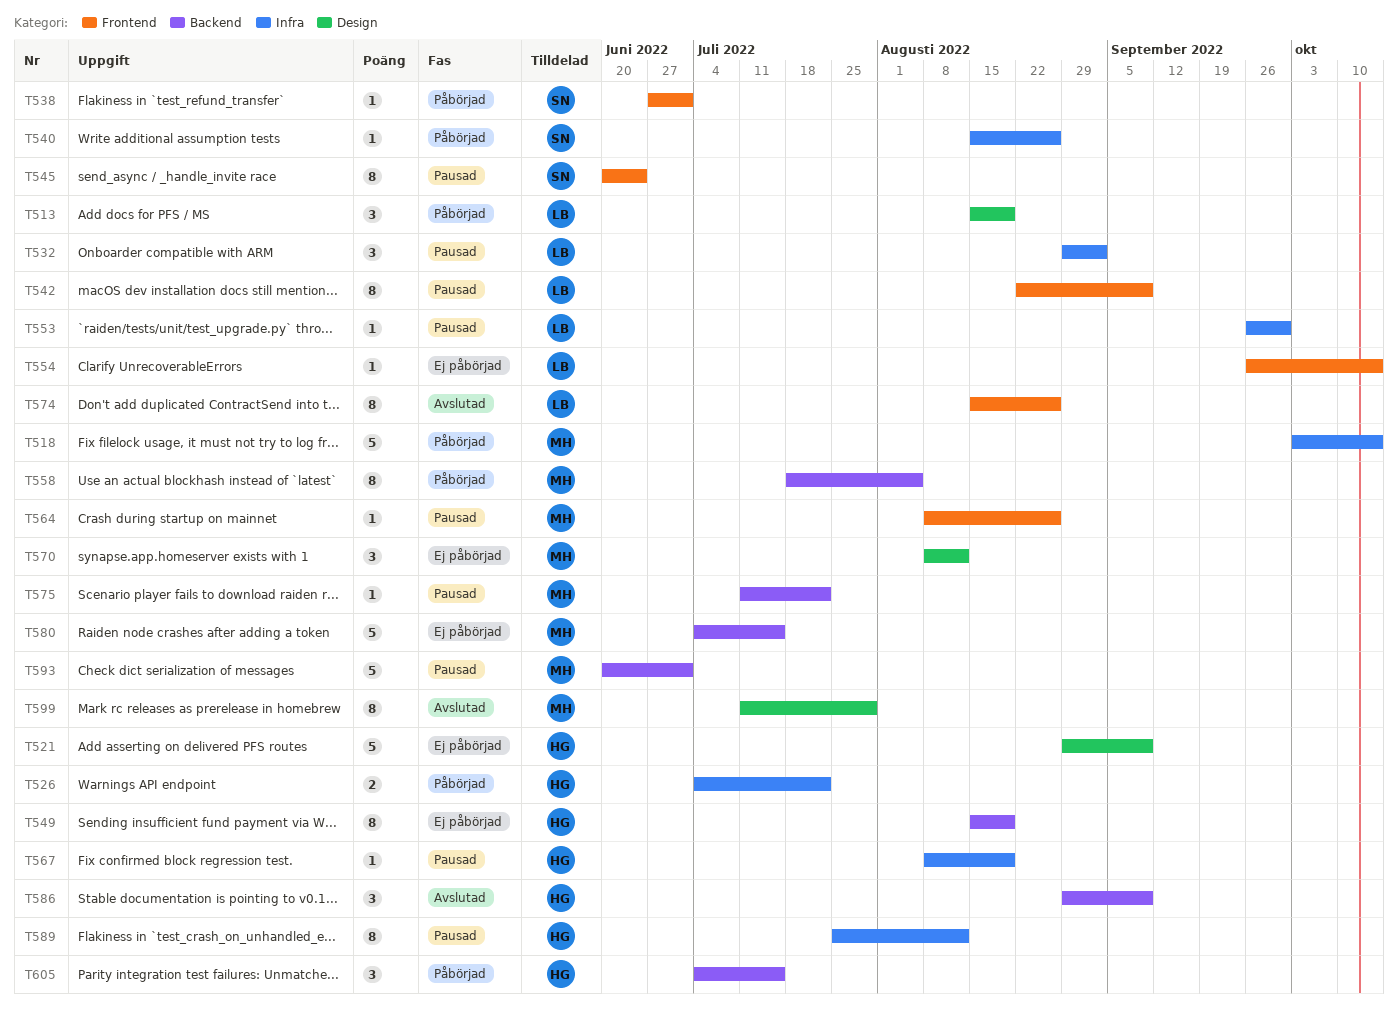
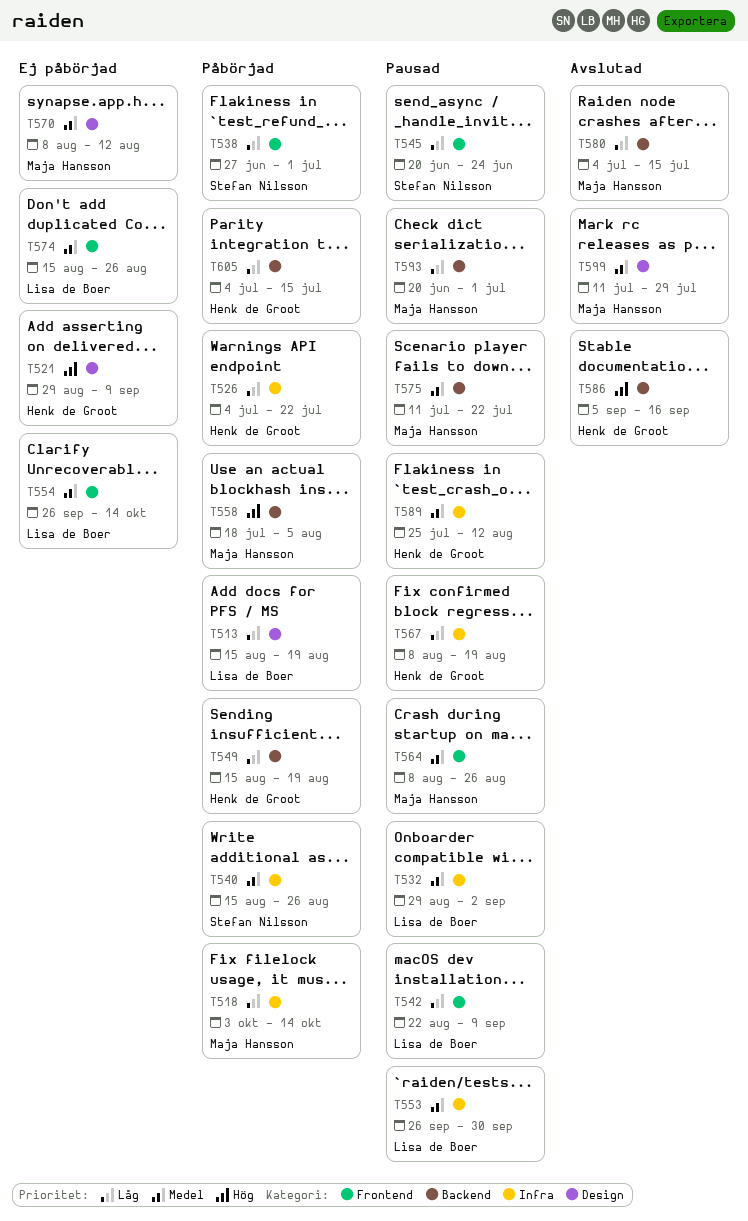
T549, status: Ej påbörjad -> Påbörjad
T574, status: Avslutad -> Ej påbörjad
T580, status: Ej påbörjad -> Avslutad
T586, start: Aug 29 -> Sep 5
T586, due: Sep 9 -> Sep 16

